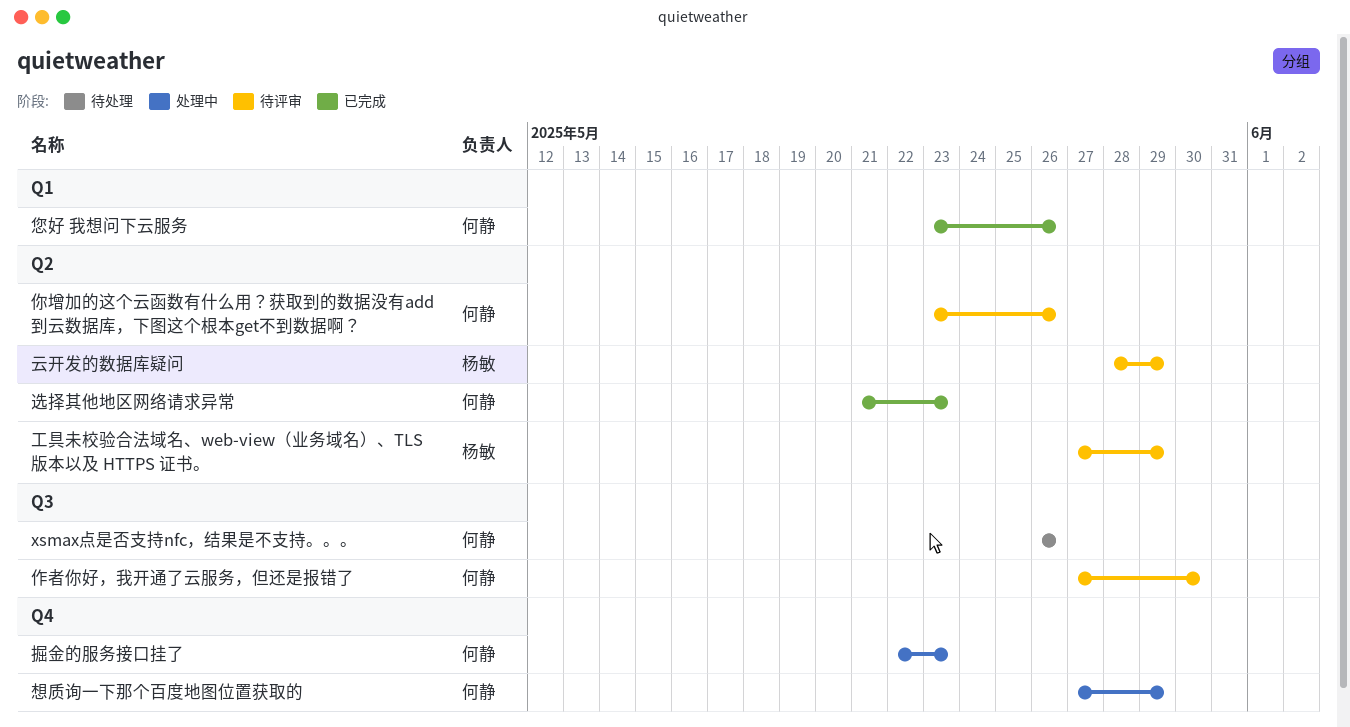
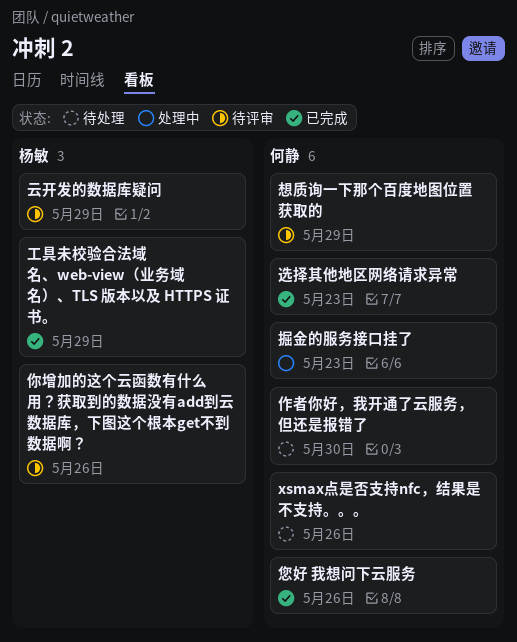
作者你好，我开通了云服务，但还是报错了, status: 待评审 -> 待处理
你增加的这个云函数有什么用？获取到的数据没有add到云数据库，下图这个根本get不到数据啊？, owner: 何静 -> 杨敏
工具未校验合法域名、web-view（业务域名）、TLS 版本以及 HTTPS 证书。, status: 待评审 -> 已完成
想质询一下那个百度地图位置获取的, status: 处理中 -> 待评审

